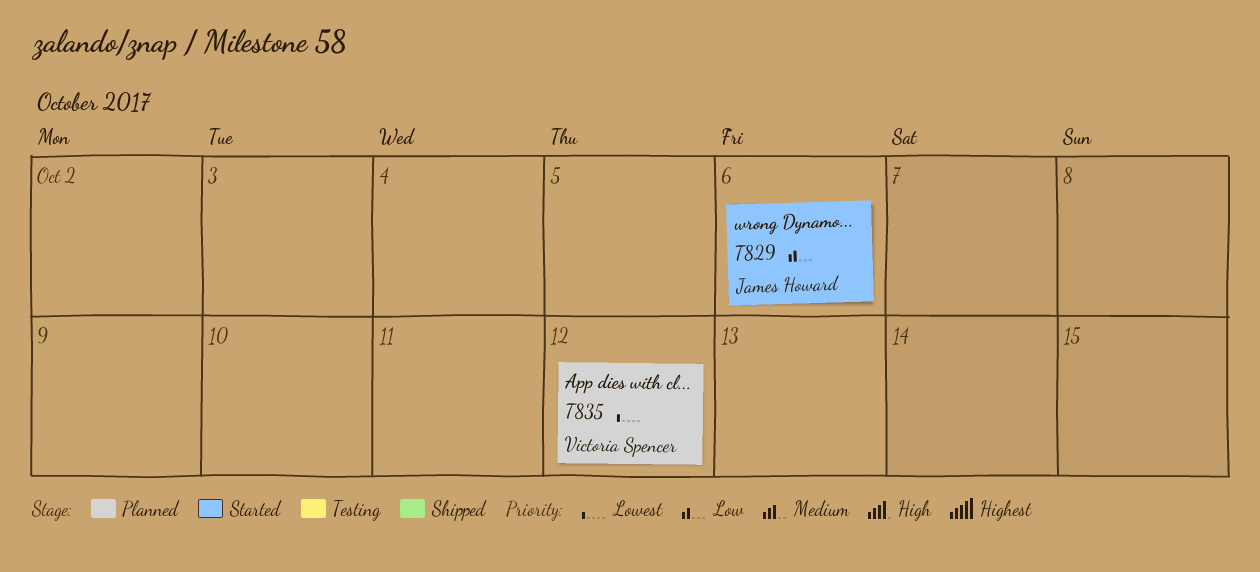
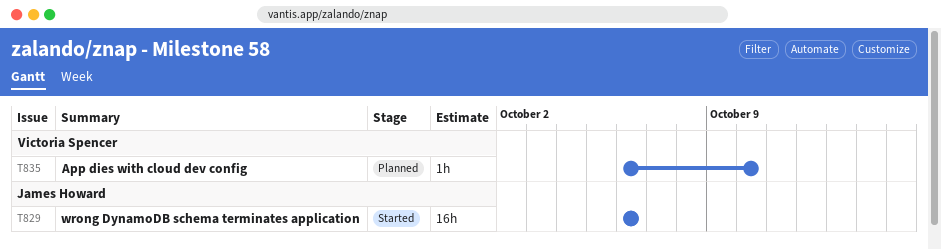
T835, due: Oct 12 -> Oct 10

